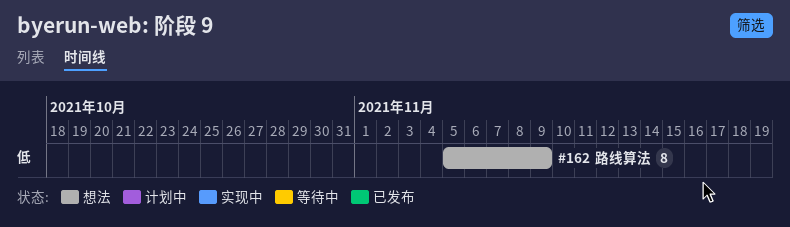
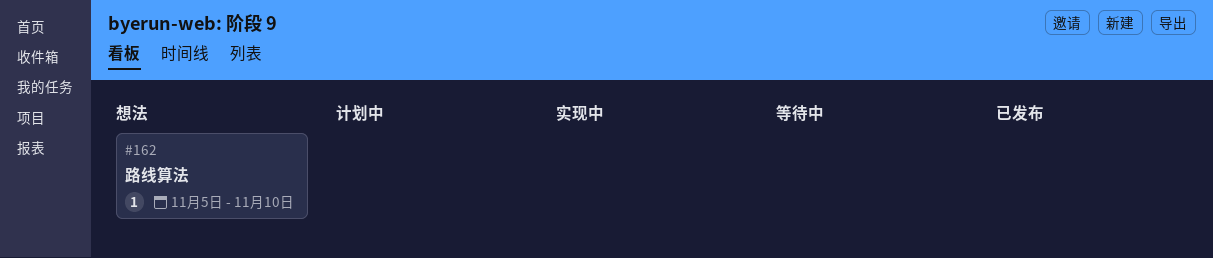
#162, estimate: 8 -> 1
#162, due: Nov 9 -> Nov 10

